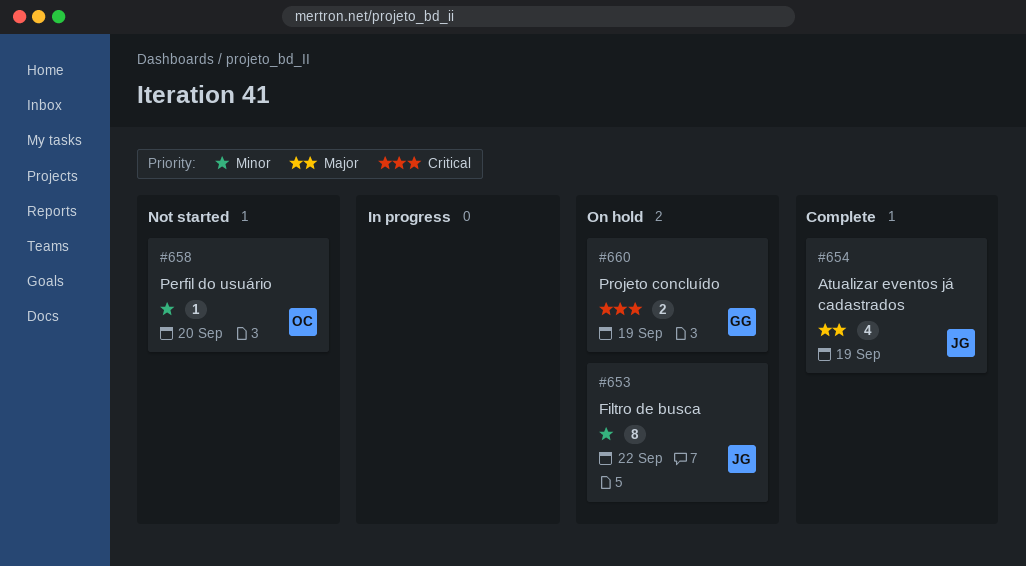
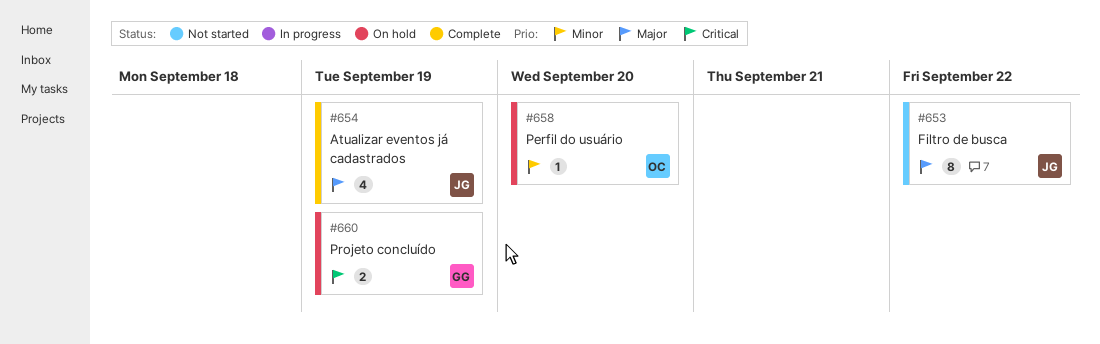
#653, status: On hold -> Not started
#653, priority: Minor -> Major
#658, status: Not started -> On hold

